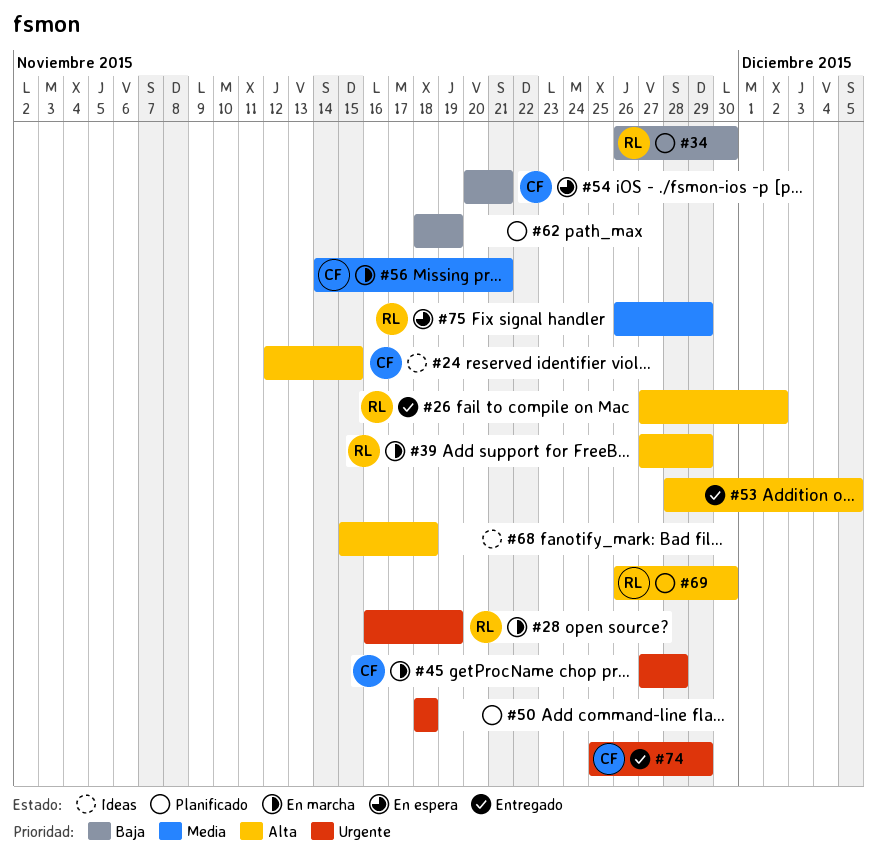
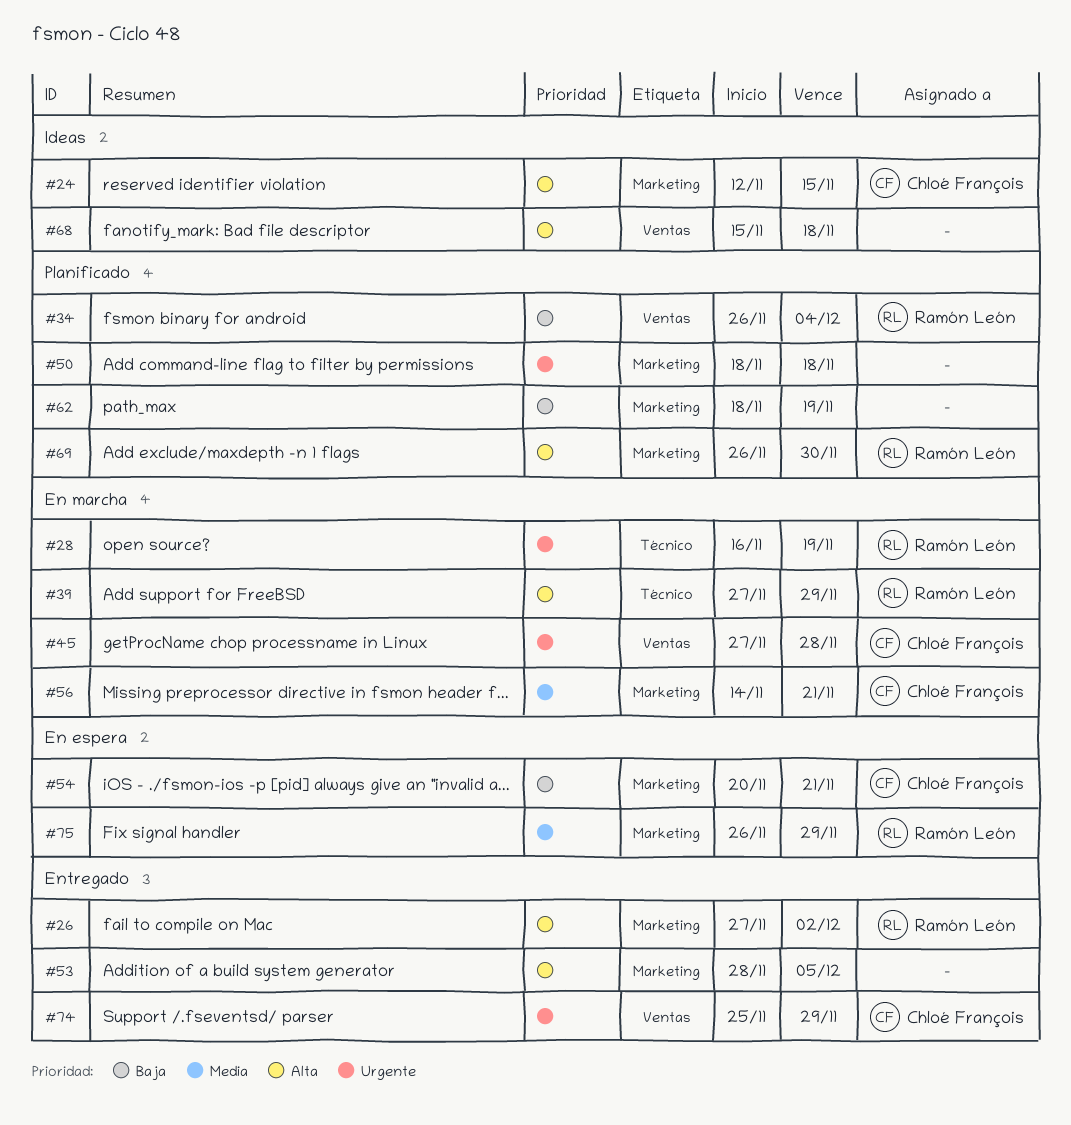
#34, due: Nov 30 -> Dec 4

